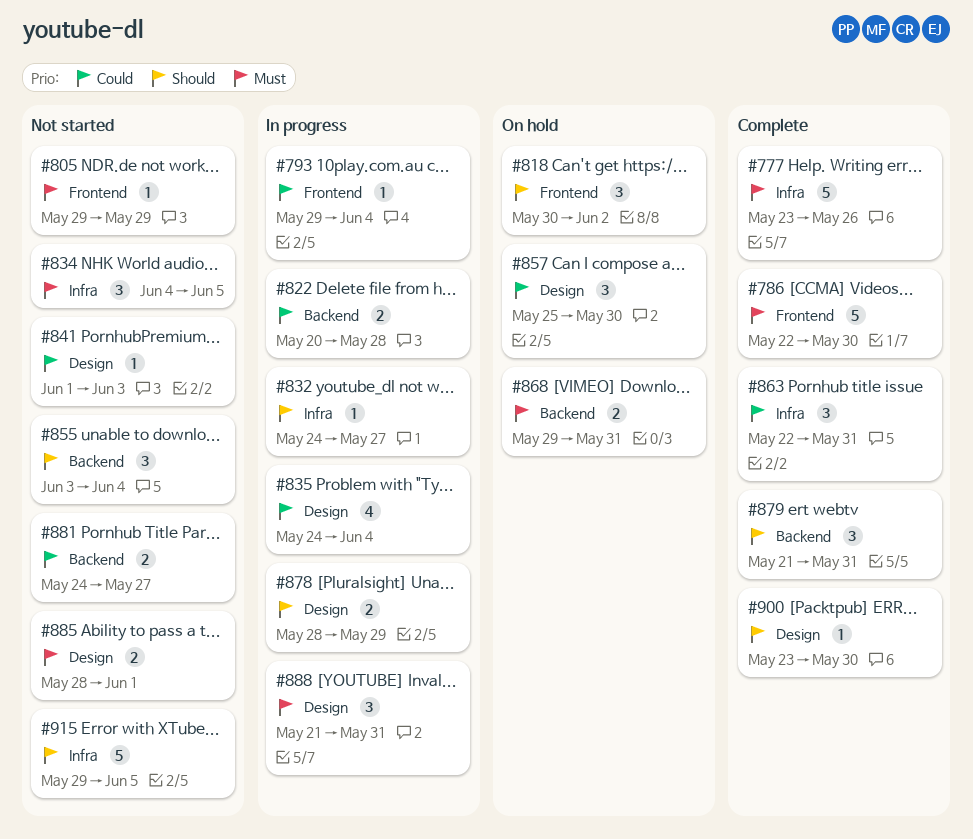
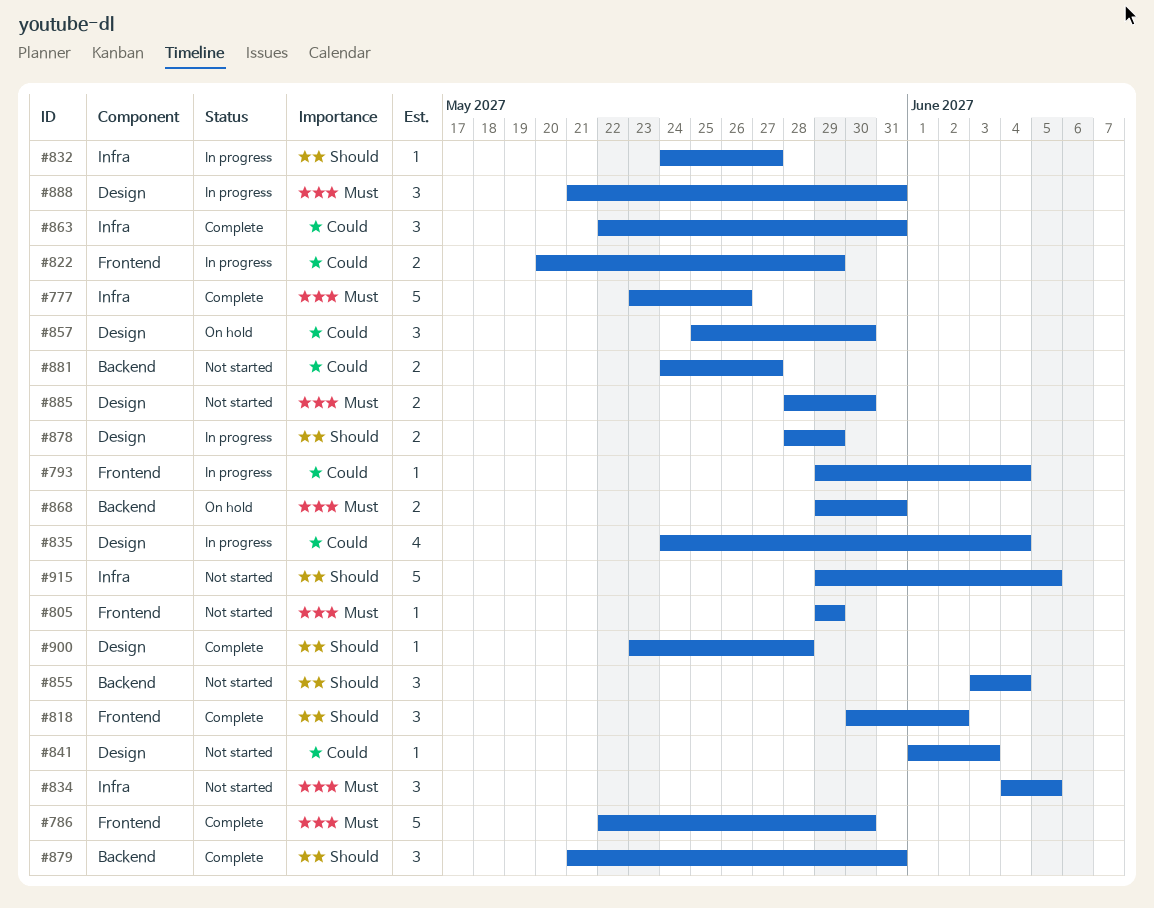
#818, status: On hold -> Complete
#822, label: Backend -> Frontend
#822, due: May 28 -> May 29
#885, due: Jun 1 -> May 30
#900, due: May 30 -> May 28

